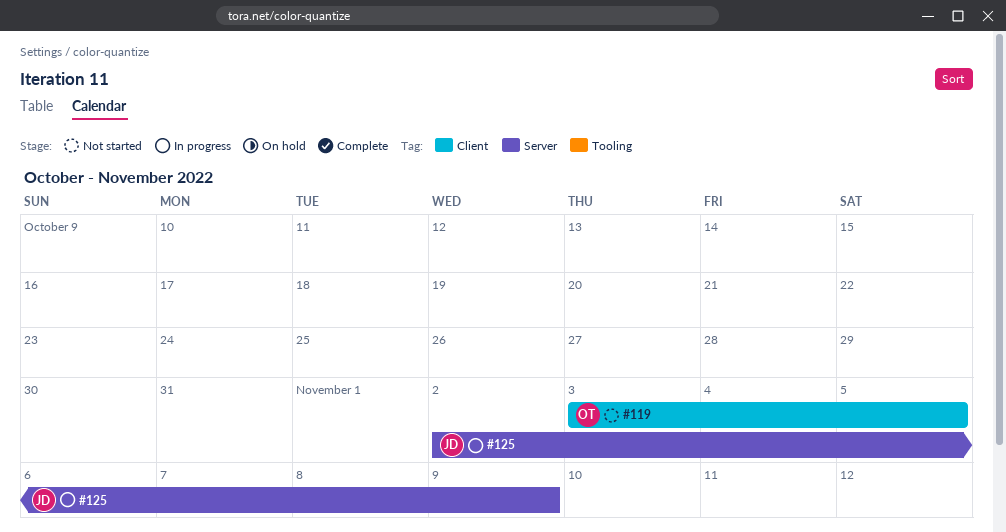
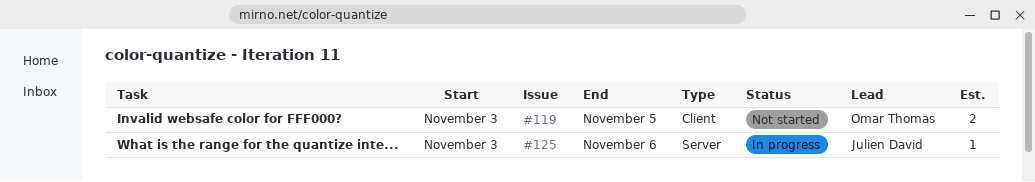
#125, start: Nov 2 -> Nov 3
#125, due: Nov 9 -> Nov 6

